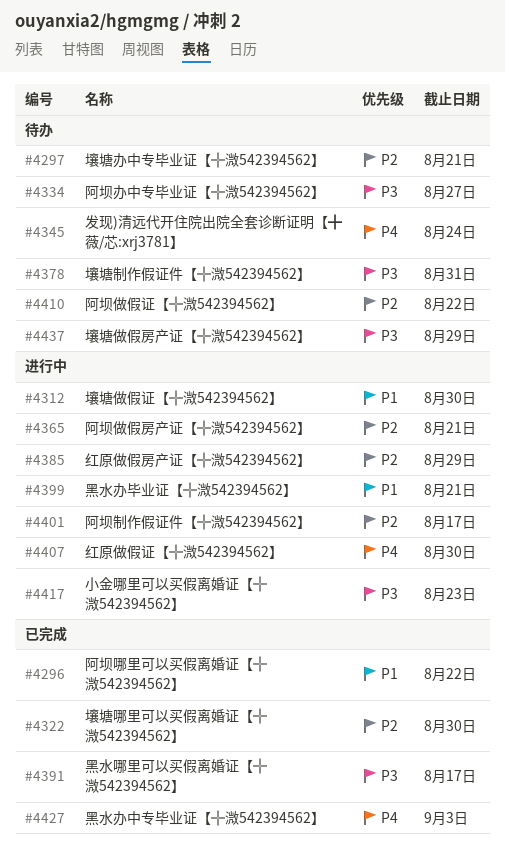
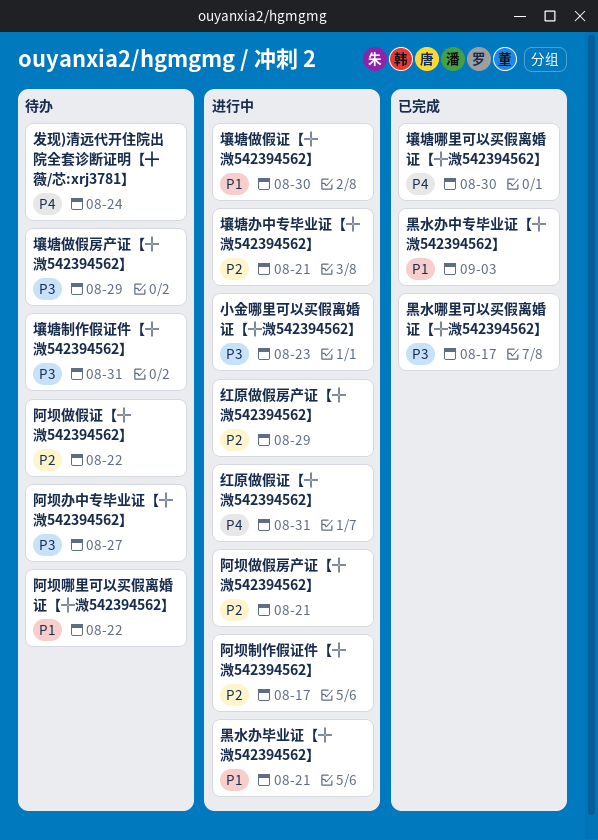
壤塘办中专毕业证【╬溦542394562】, status: 待办 -> 进行中
壤塘哪里可以买假离婚证【╬溦542394562】, priority: P2 -> P4
红原做假证【╬溦542394562】, due: Aug 30 -> Aug 31
阿坝哪里可以买假离婚证【╬溦542394562】, status: 已完成 -> 待办
黑水办中专毕业证【╬溦542394562】, priority: P4 -> P1

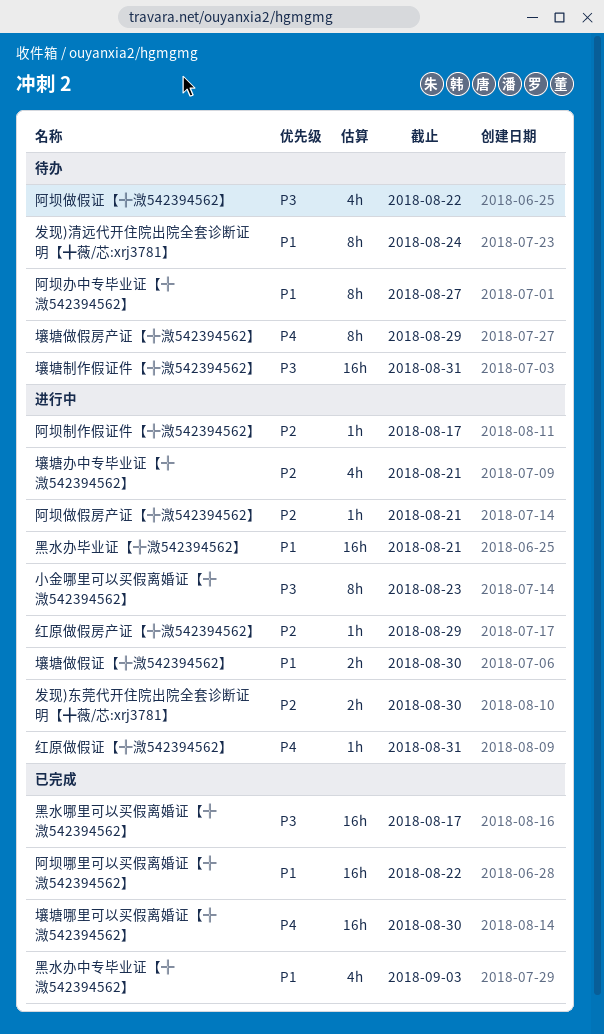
发现)东莞代开住院出院全套诊断证明【╋薇/芯:xrj3781】: none -> present
发现)清远代开住院出院全套诊断证明【╋薇/芯:xrj3781】, priority: P4 -> P1
壤塘做假房产证【╬溦542394562】, priority: P3 -> P4
阿坝做假证【╬溦542394562】, priority: P2 -> P3
阿坝办中专毕业证【╬溦542394562】, priority: P3 -> P1
阿坝哪里可以买假离婚证【╬溦542394562】, status: 待办 -> 已完成

